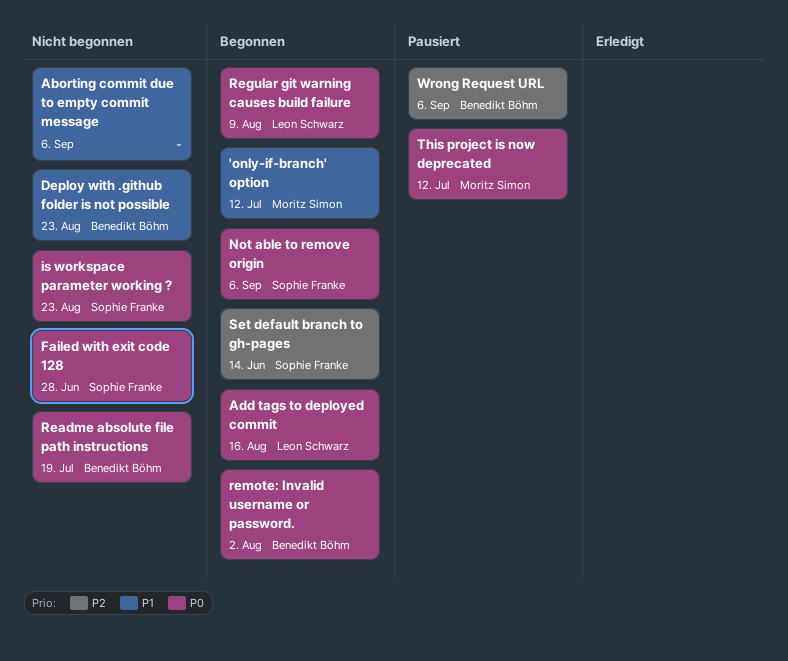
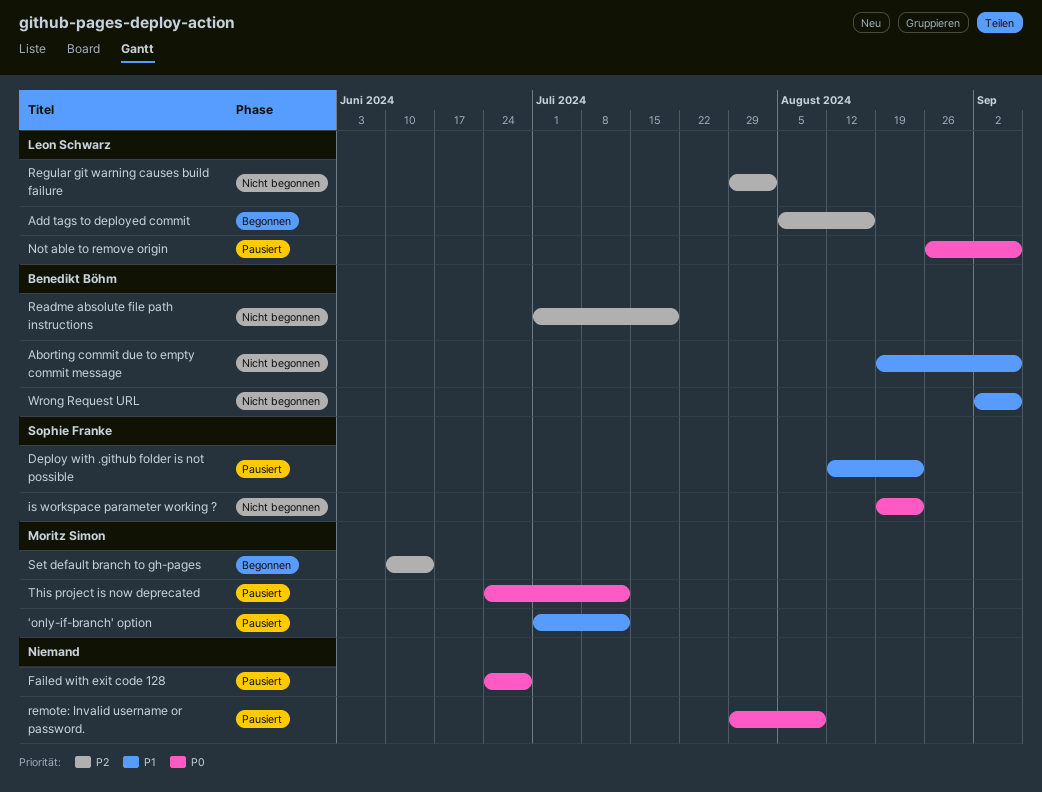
'only-if-branch' option, status: Begonnen -> Pausiert
Aborting commit due to empty commit message, owner: none -> Benedikt Böhm
Add tags to deployed commit, priority: P0 -> P2
Deploy with .github folder is not possible, status: Nicht begonnen -> Pausiert
Deploy with .github folder is not possible, owner: Benedikt Böhm -> Sophie Franke
Failed with exit code 128, status: Nicht begonnen -> Pausiert
Failed with exit code 128, owner: Sophie Franke -> none
Not able to remove origin, status: Begonnen -> Pausiert
Not able to remove origin, owner: Sophie Franke -> Leon Schwarz
Readme absolute file path instructions, priority: P0 -> P2
Regular git warning causes build failure, status: Begonnen -> Nicht begonnen
Regular git warning causes build failure, priority: P0 -> P2
Regular git warning causes build failure, due: Aug 9 -> Aug 2
remote: Invalid username or password., status: Begonnen -> Pausiert
remote: Invalid username or password., owner: Benedikt Böhm -> none
remote: Invalid username or password., due: Aug 2 -> Aug 9
Set default branch to gh-pages, owner: Sophie Franke -> Moritz Simon
Wrong Request URL, status: Pausiert -> Nicht begonnen
Wrong Request URL, priority: P2 -> P1

